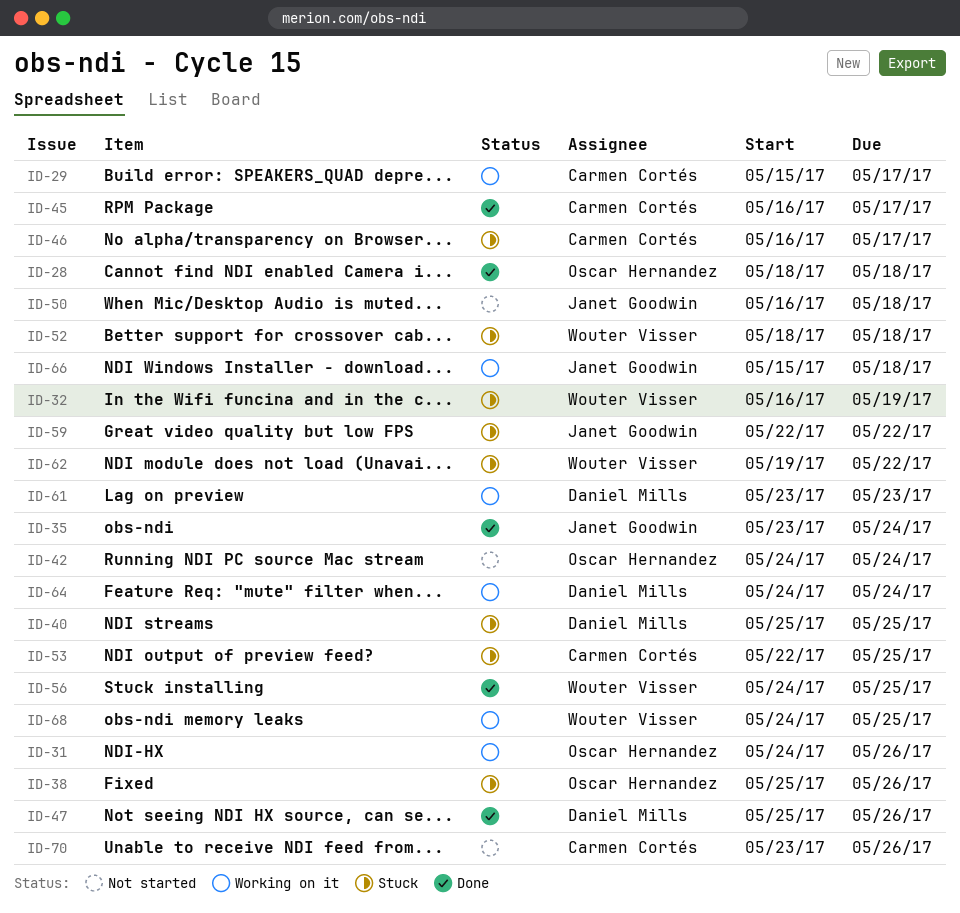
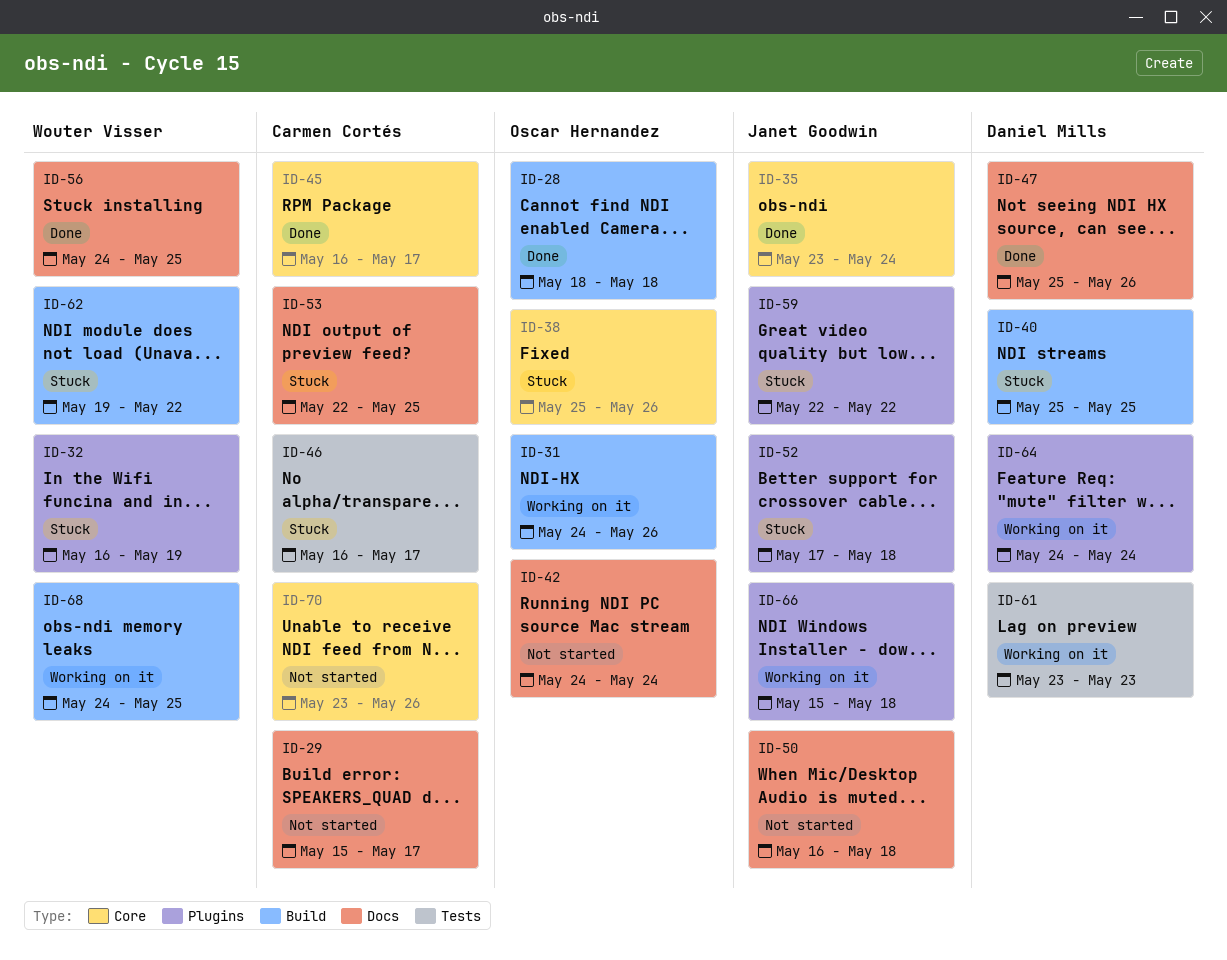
ID-29, status: Working on it -> Not started
ID-52, owner: Wouter Visser -> Janet Goodwin
ID-52, start: May 18 -> May 17

